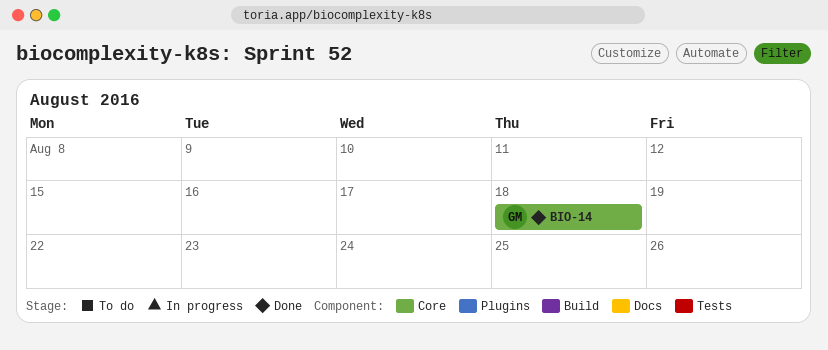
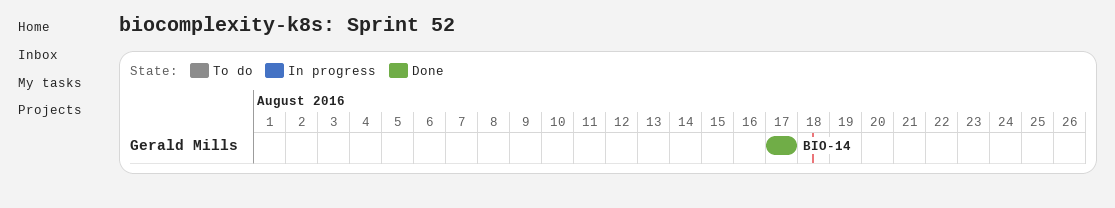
BIO-14, start: Aug 18 -> Aug 17
BIO-14, due: Aug 18 -> Aug 17

